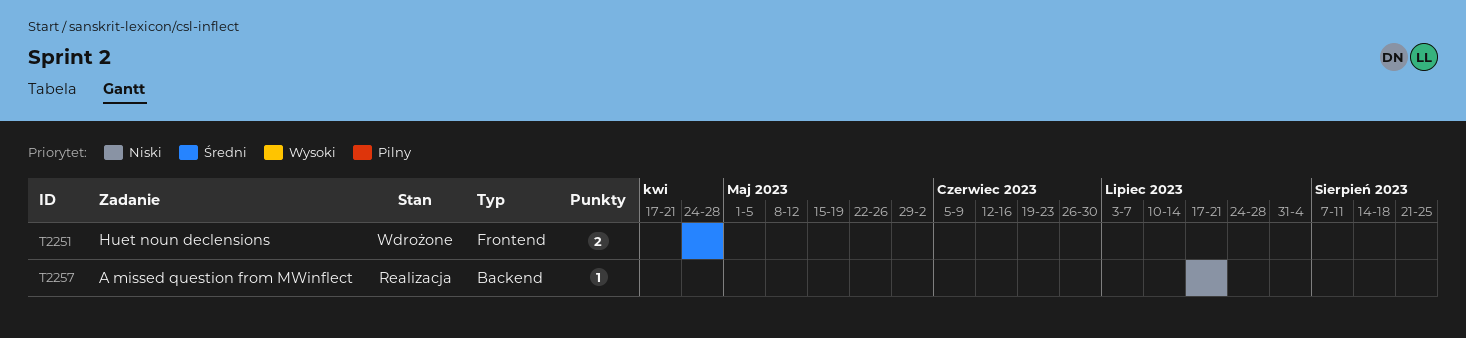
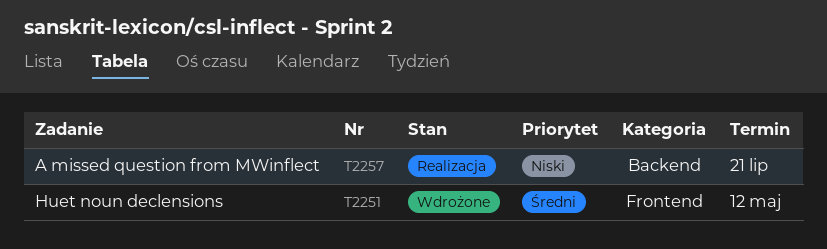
T2251, due: Apr 28 -> May 12

